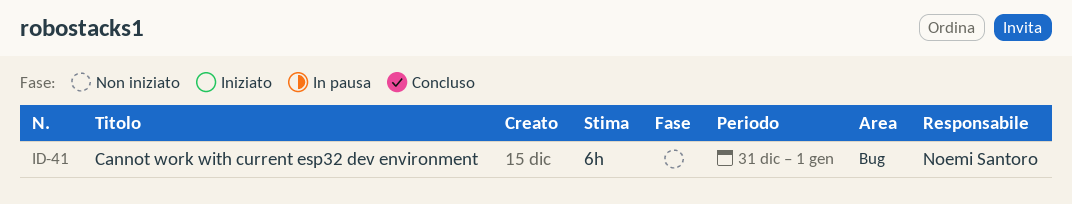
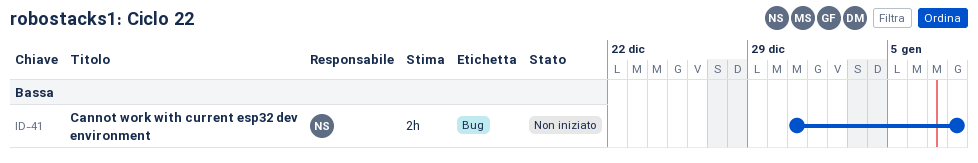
ID-41, estimate: 6h -> 2h
ID-41, due: Jan 1 -> Jan 8

